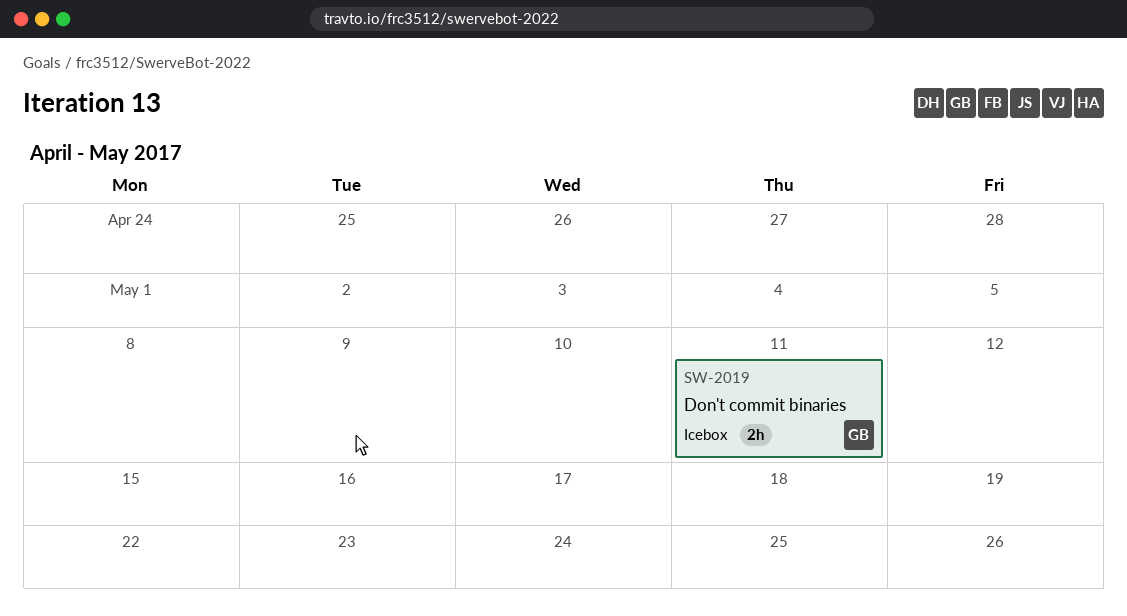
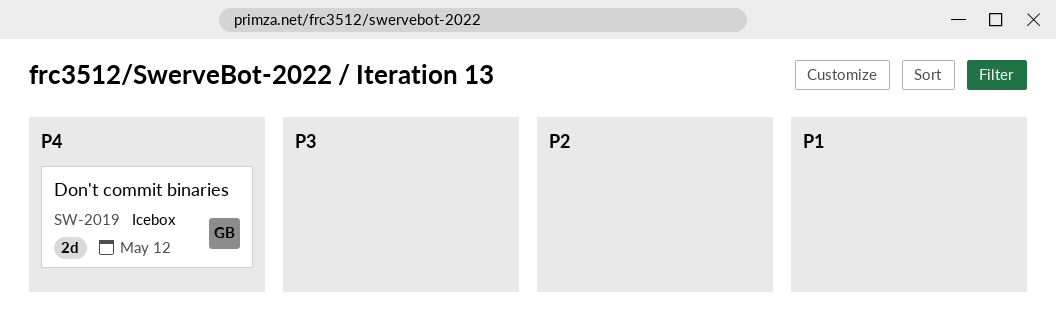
SW-2019, estimate: 2h -> 2d
SW-2019, due: May 11 -> May 12

